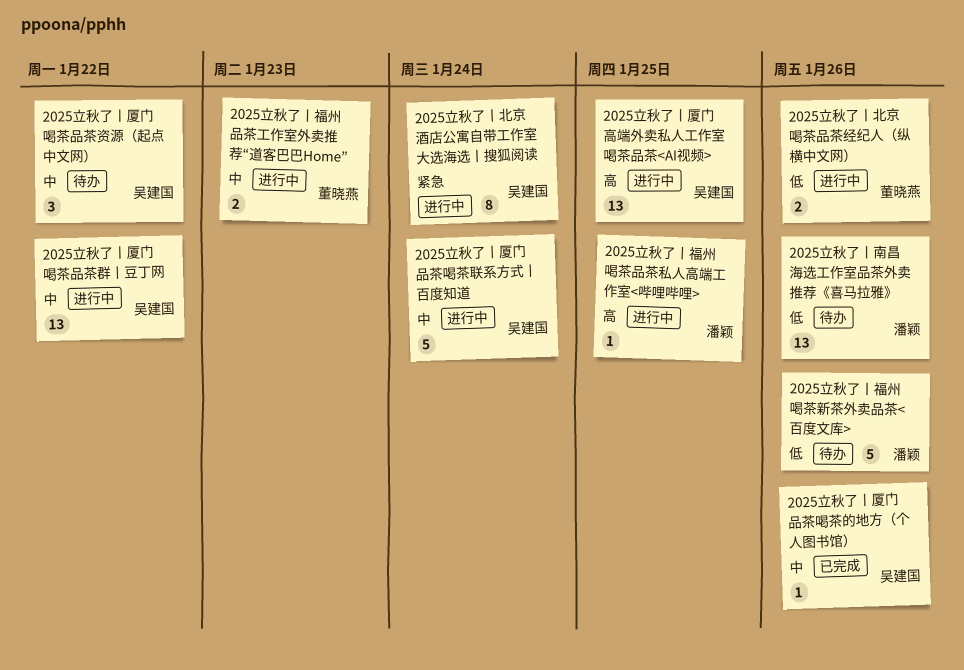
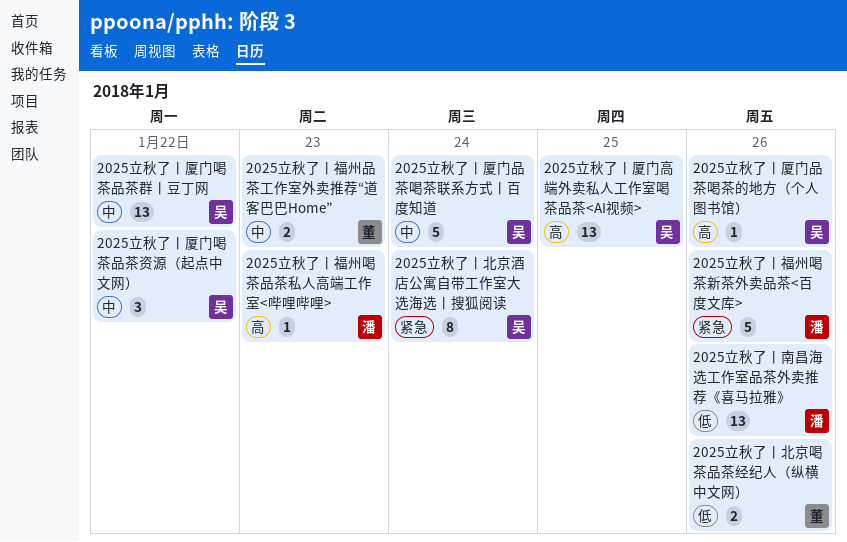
2025立秋了丨厦门品茶喝茶的地方（个人图书馆）, priority: 中 -> 高
2025立秋了丨福州喝茶品茶私人高端工作室<哔哩哔哩>, due: Jan 25 -> Jan 23
2025立秋了丨福州喝茶新茶外卖品茶<百度文库>, priority: 低 -> 紧急

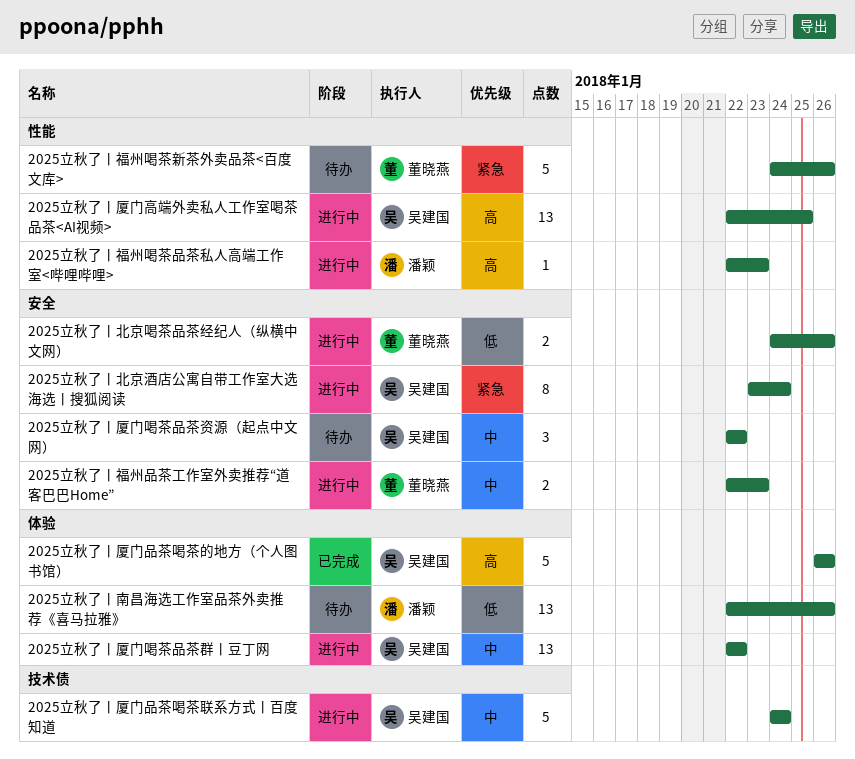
2025立秋了丨厦门品茶喝茶的地方（个人图书馆）, estimate: 1 -> 5
2025立秋了丨福州喝茶新茶外卖品茶<百度文库>, owner: 潘颖 -> 董晓燕

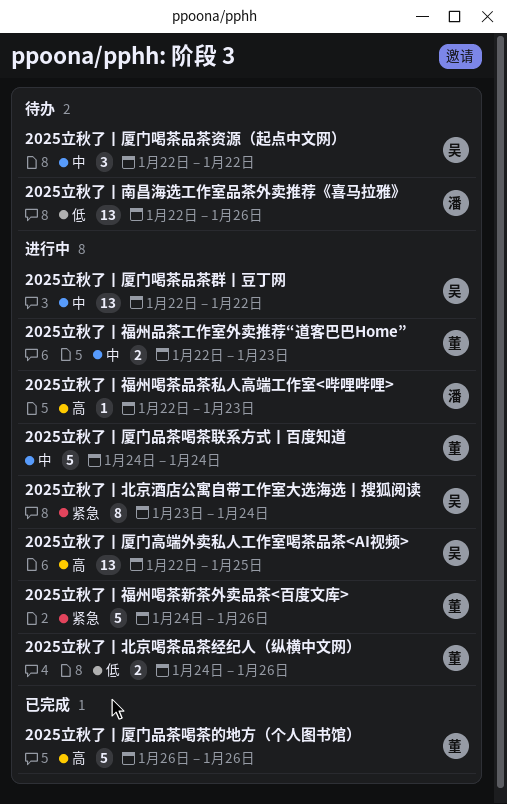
2025立秋了丨厦门品茶喝茶的地方（个人图书馆）, owner: 吴建国 -> 董晓燕
2025立秋了丨厦门品茶喝茶联系方式丨百度知道, owner: 吴建国 -> 董晓燕
2025立秋了丨福州喝茶新茶外卖品茶<百度文库>, status: 待办 -> 进行中

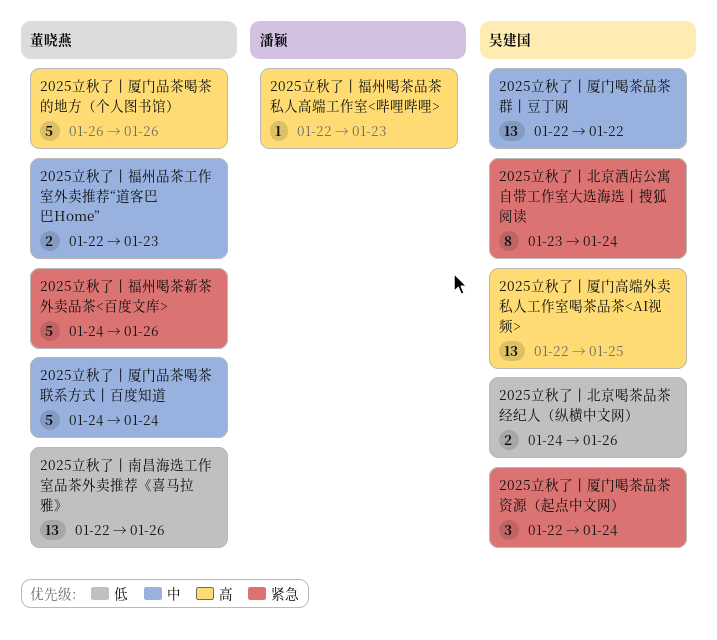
2025立秋了丨北京喝茶品茶经纪人（纵横中文网）, owner: 董晓燕 -> 吴建国
2025立秋了丨南昌海选工作室品茶外卖推荐《喜马拉雅》, owner: 潘颖 -> 董晓燕
2025立秋了丨厦门喝茶品茶资源（起点中文网）, priority: 中 -> 紧急
2025立秋了丨厦门喝茶品茶资源（起点中文网）, due: Jan 22 -> Jan 24

